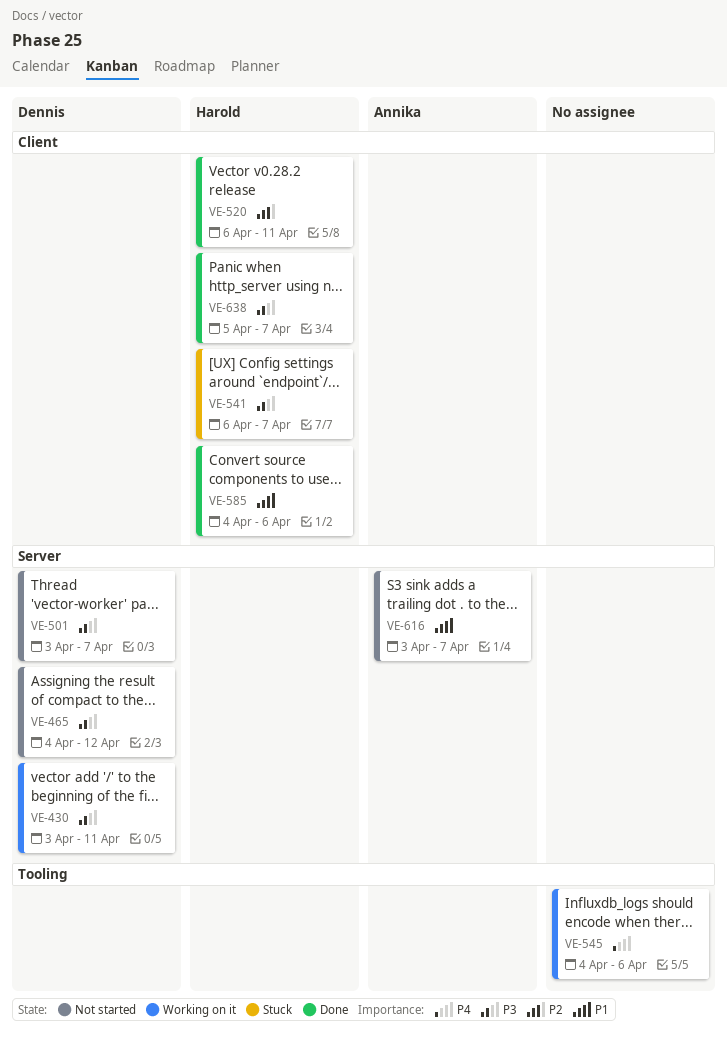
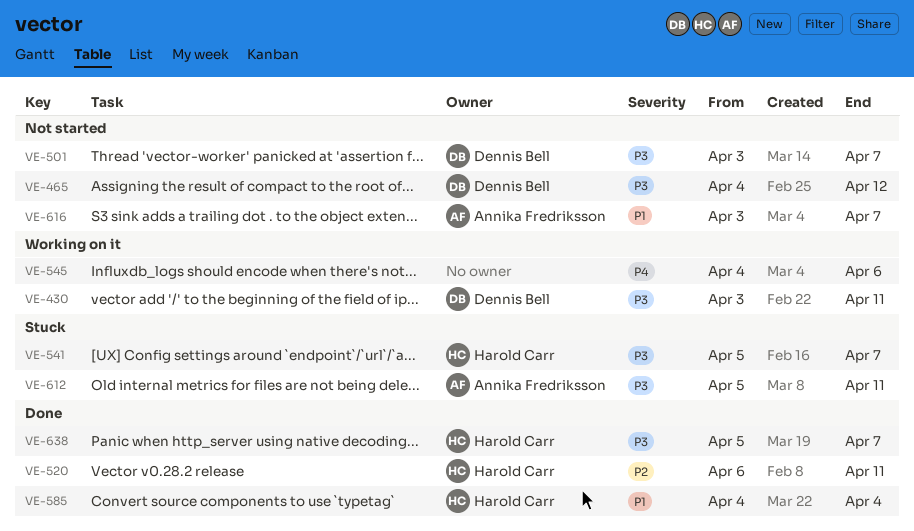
VE-541, start: Apr 6 -> Apr 5
VE-585, due: Apr 6 -> Apr 4
VE-612: none -> present

